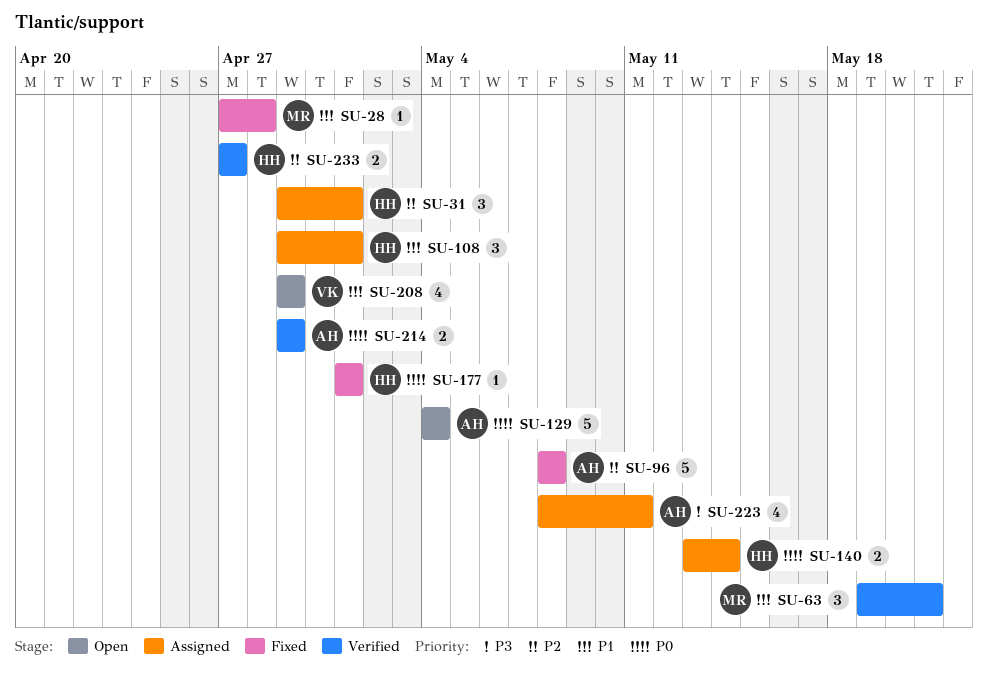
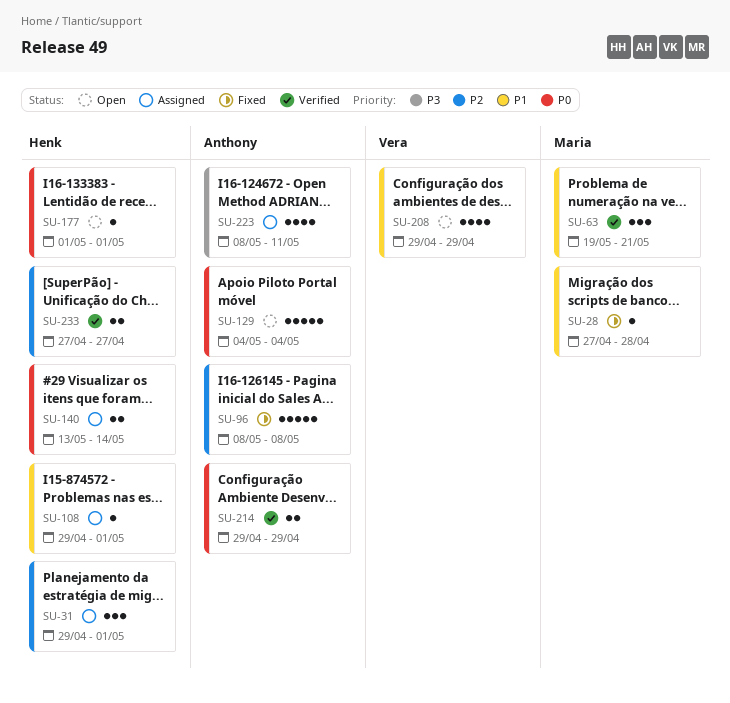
SU-108, estimate: 3 -> 1
SU-177, status: Fixed -> Open

